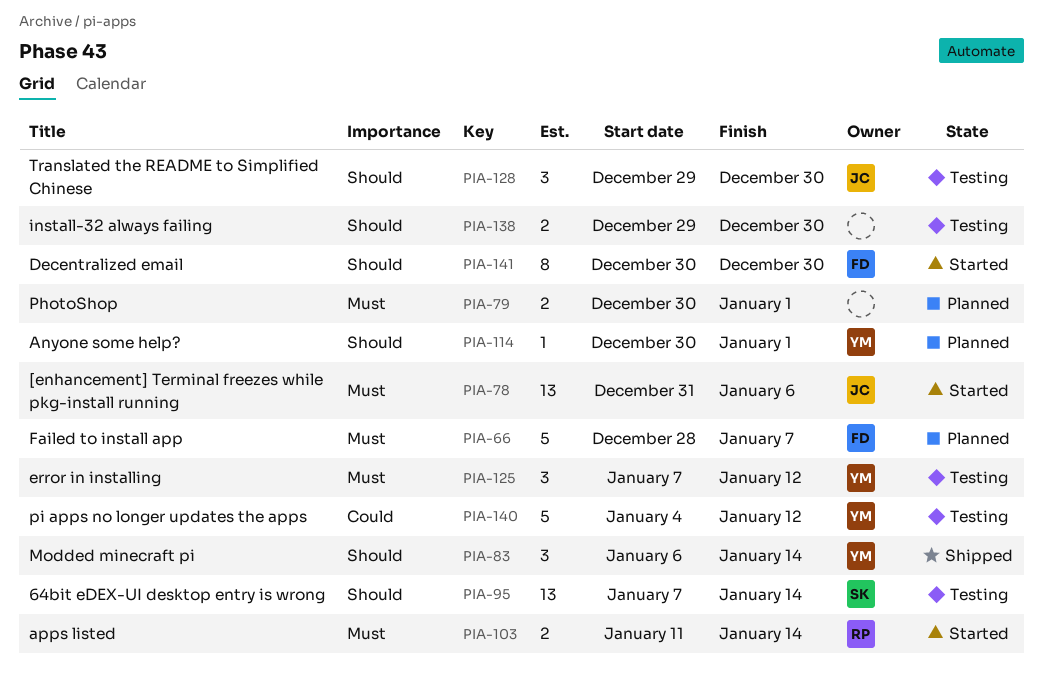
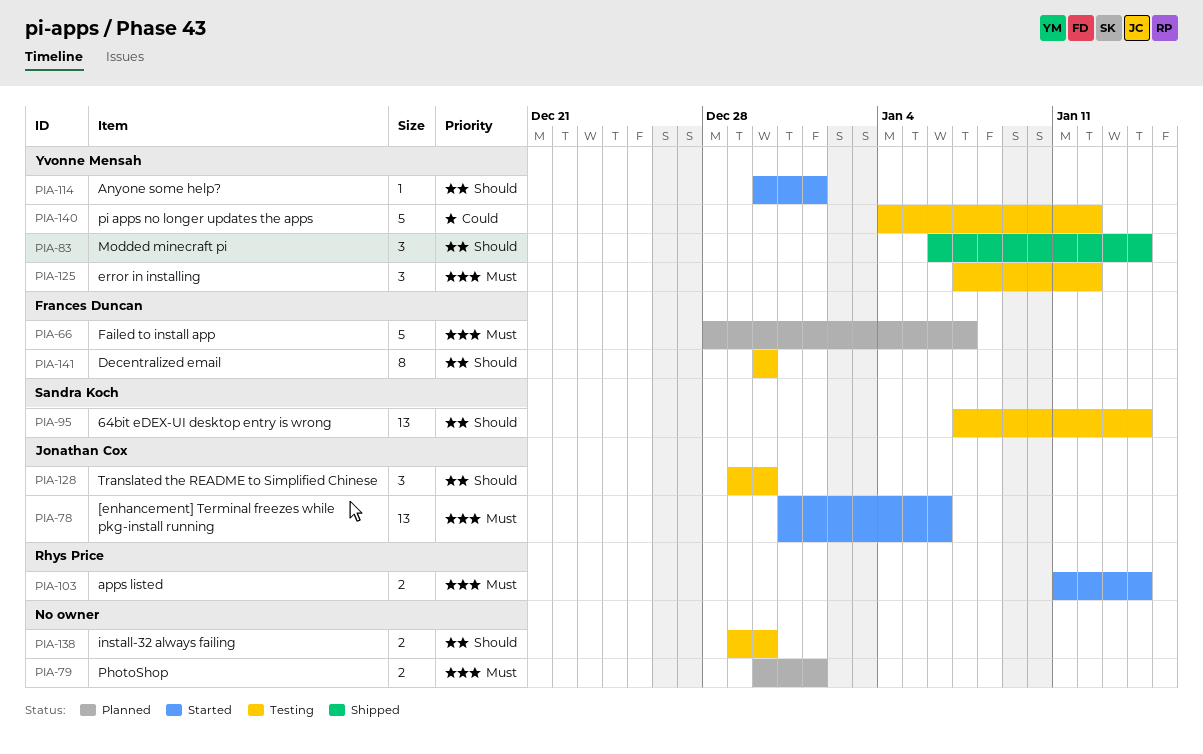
PIA-114, status: Planned -> Started
PIA-141, status: Started -> Testing

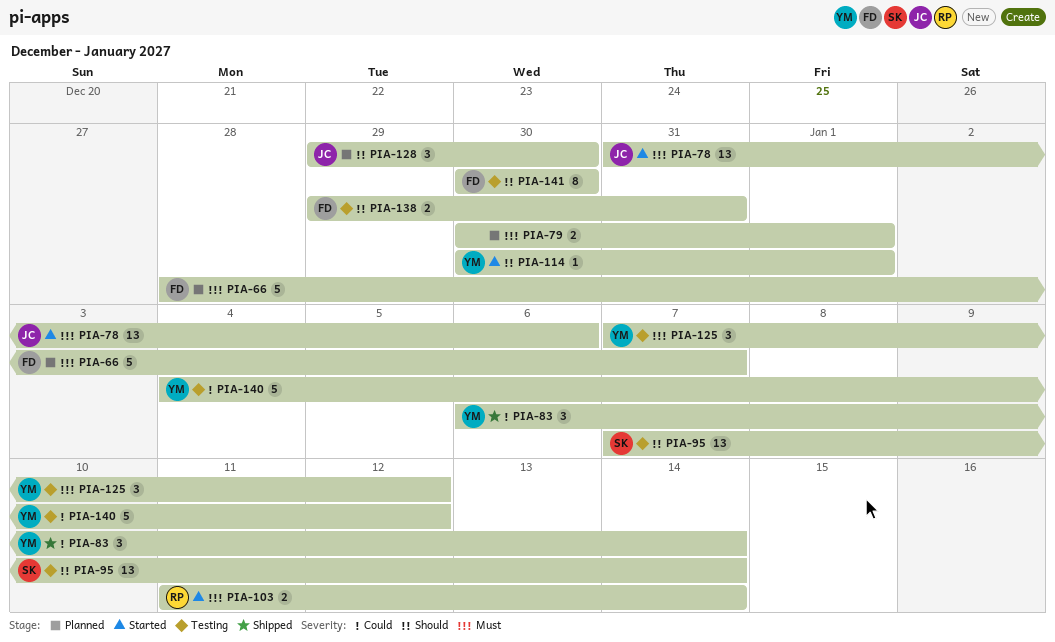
PIA-83, priority: Should -> Could
PIA-128, status: Testing -> Planned
PIA-138, owner: none -> Frances Duncan
PIA-138, due: Dec 30 -> Dec 31

